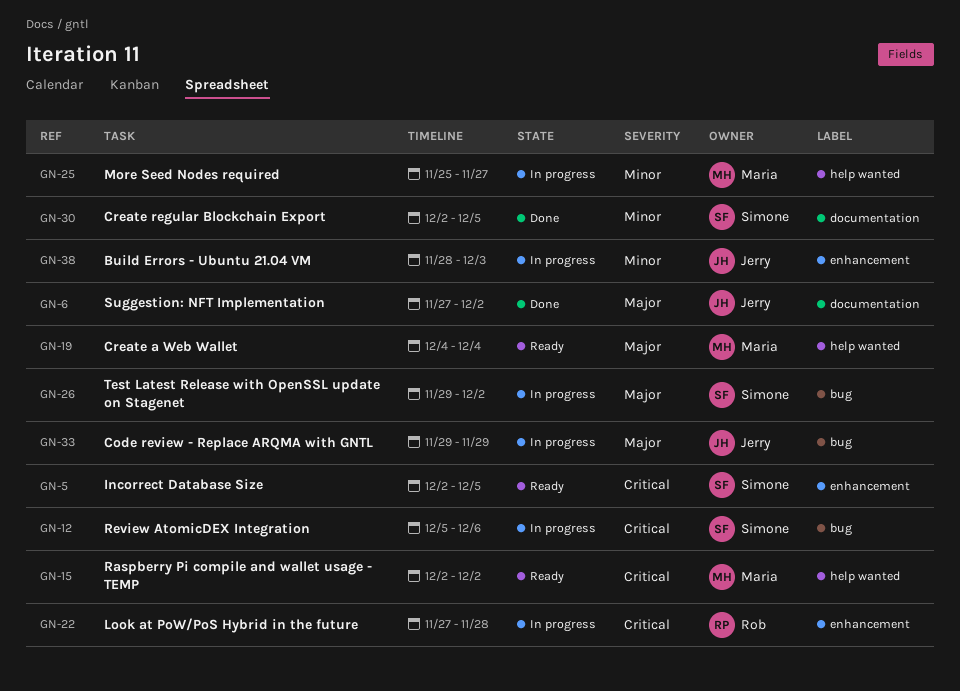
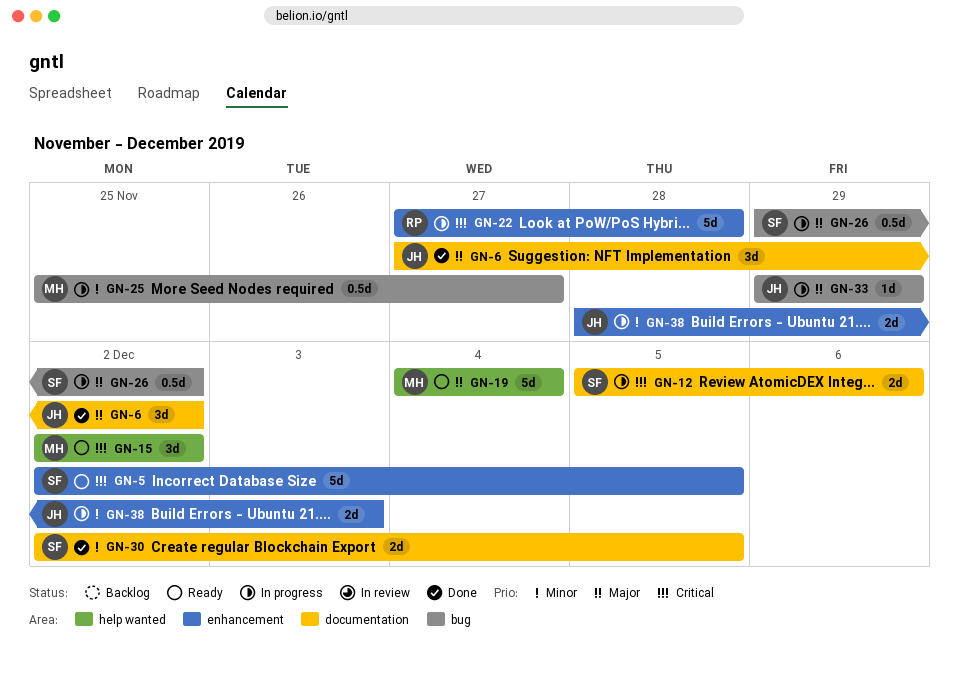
GN-12, label: bug -> documentation
GN-25, label: help wanted -> bug

